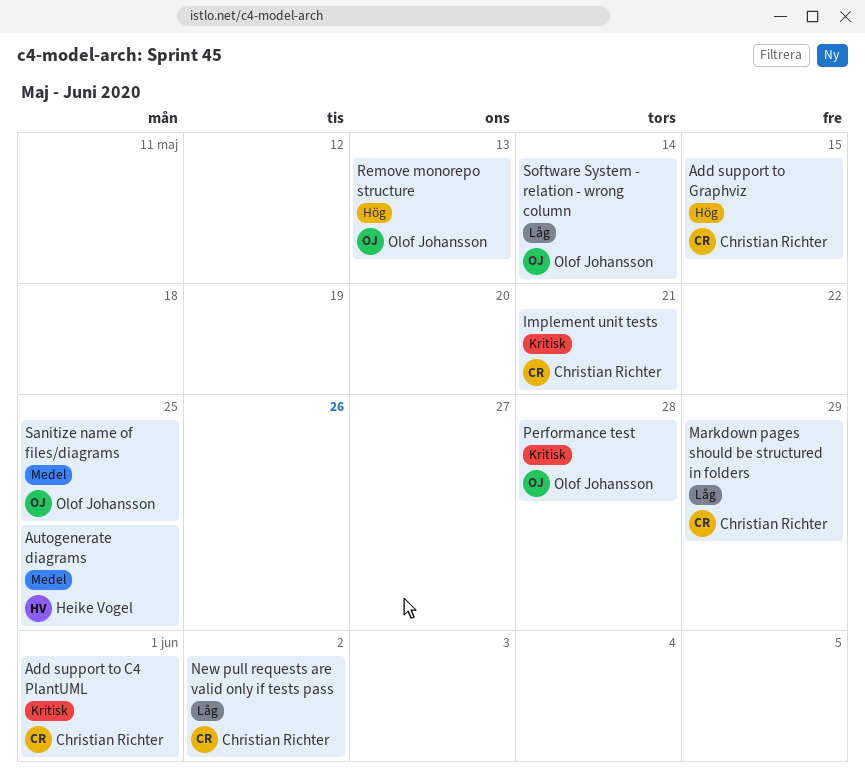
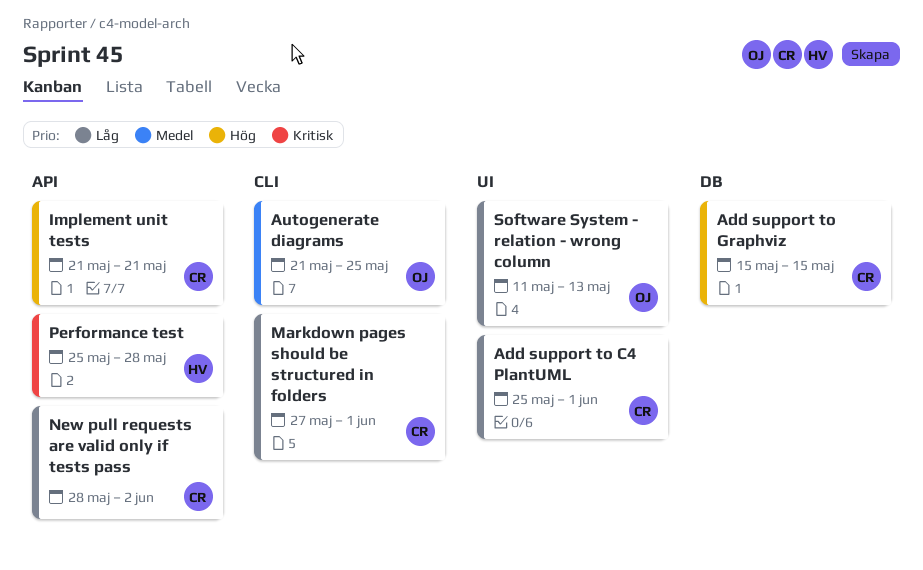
Add support to C4 PlantUML, priority: Kritisk -> Låg
Autogenerate diagrams, owner: Heike Vogel -> Olof Johansson
Implement unit tests, priority: Kritisk -> Hög
Markdown pages should be structured in folders, due: May 29 -> Jun 1
Performance test, owner: Olof Johansson -> Heike Vogel
Remove monorepo structure: present -> none
Sanitize name of files/diagrams: present -> none
Software System - relation - wrong column, due: May 14 -> May 13

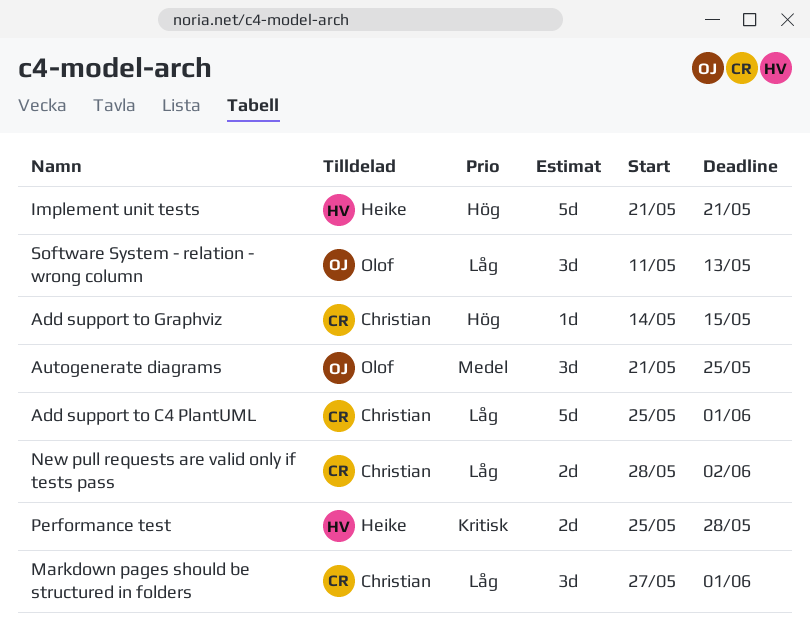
Add support to Graphviz, start: May 15 -> May 14
Implement unit tests, owner: Christian -> Heike

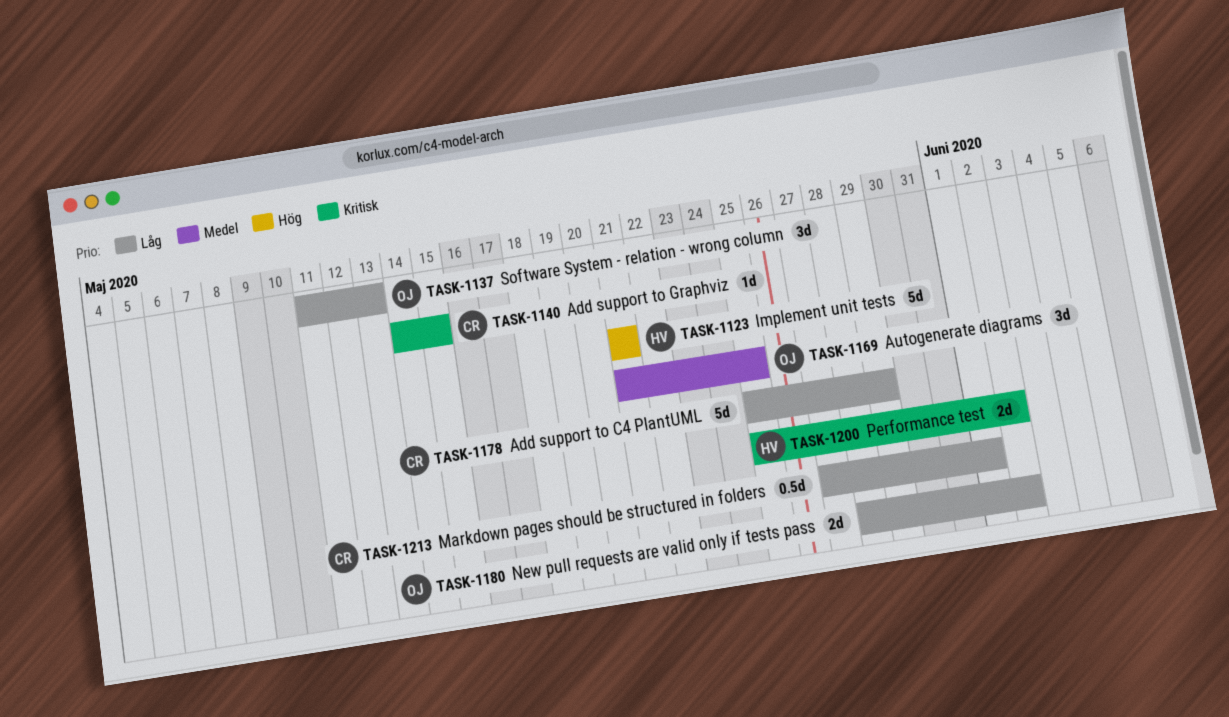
Add support to C4 PlantUML, due: Jun 1 -> May 29
Add support to Graphviz, priority: Hög -> Kritisk
Markdown pages should be structured in folders, estimate: 3d -> 0.5d
New pull requests are valid only if tests pass, owner: Christian -> Olof
Performance test, due: May 28 -> Jun 2

